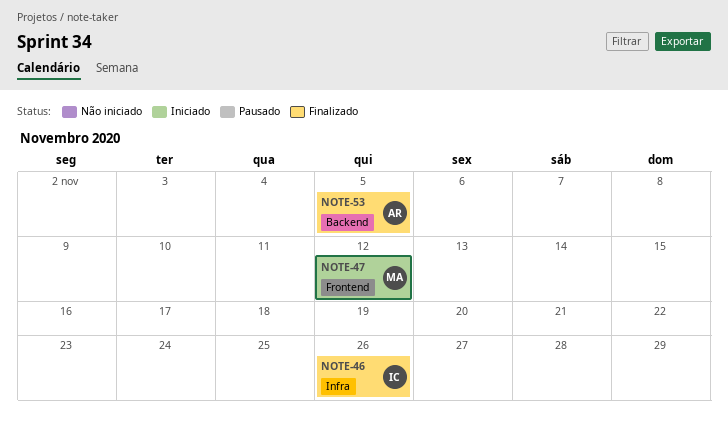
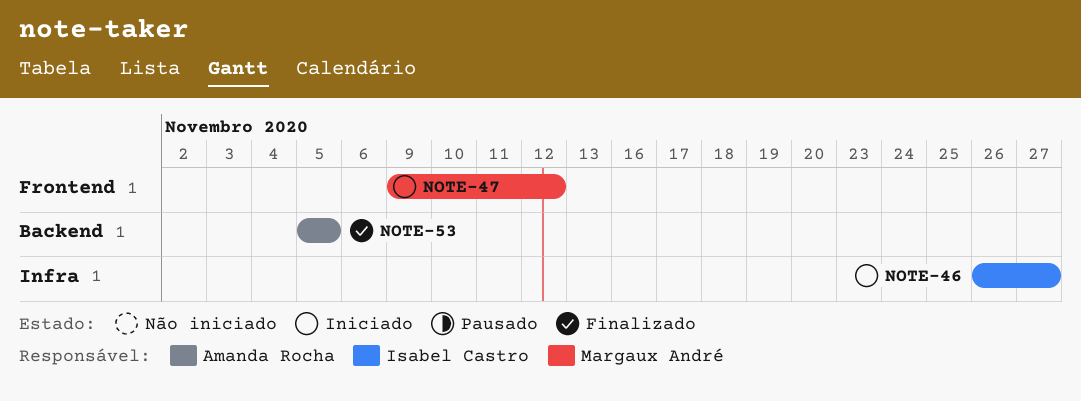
NOTE-46, status: Finalizado -> Iniciado
NOTE-46, due: Nov 26 -> Nov 27

